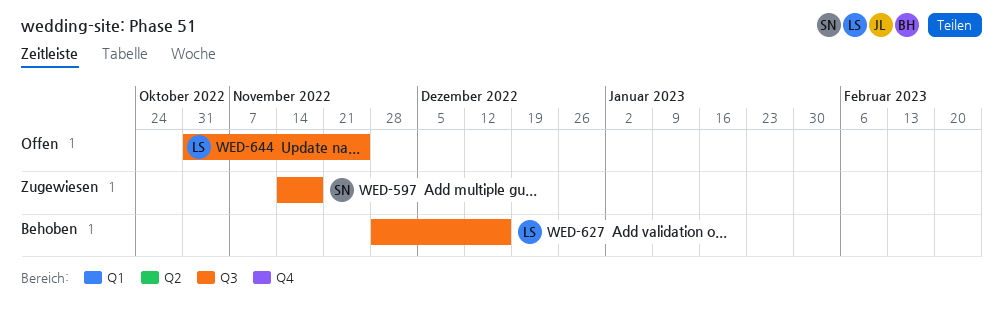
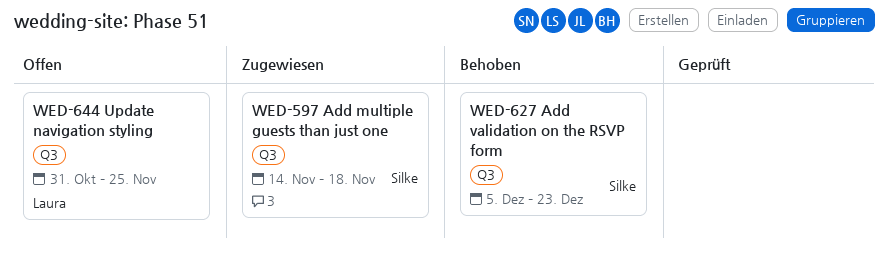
WED-627, owner: Laura -> Silke
WED-627, start: Nov 28 -> Dec 5
WED-627, due: Dec 16 -> Dec 23

